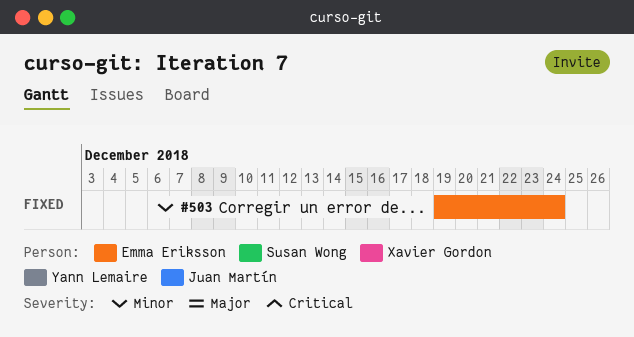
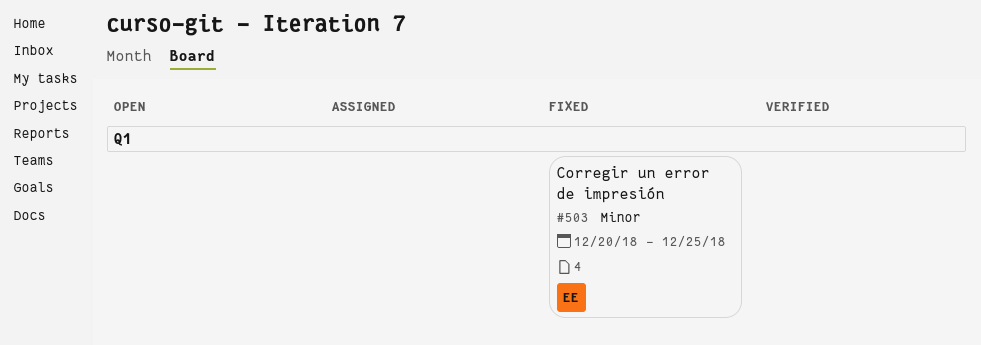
#503, start: Dec 19 -> Dec 20
#503, due: Dec 24 -> Dec 25

